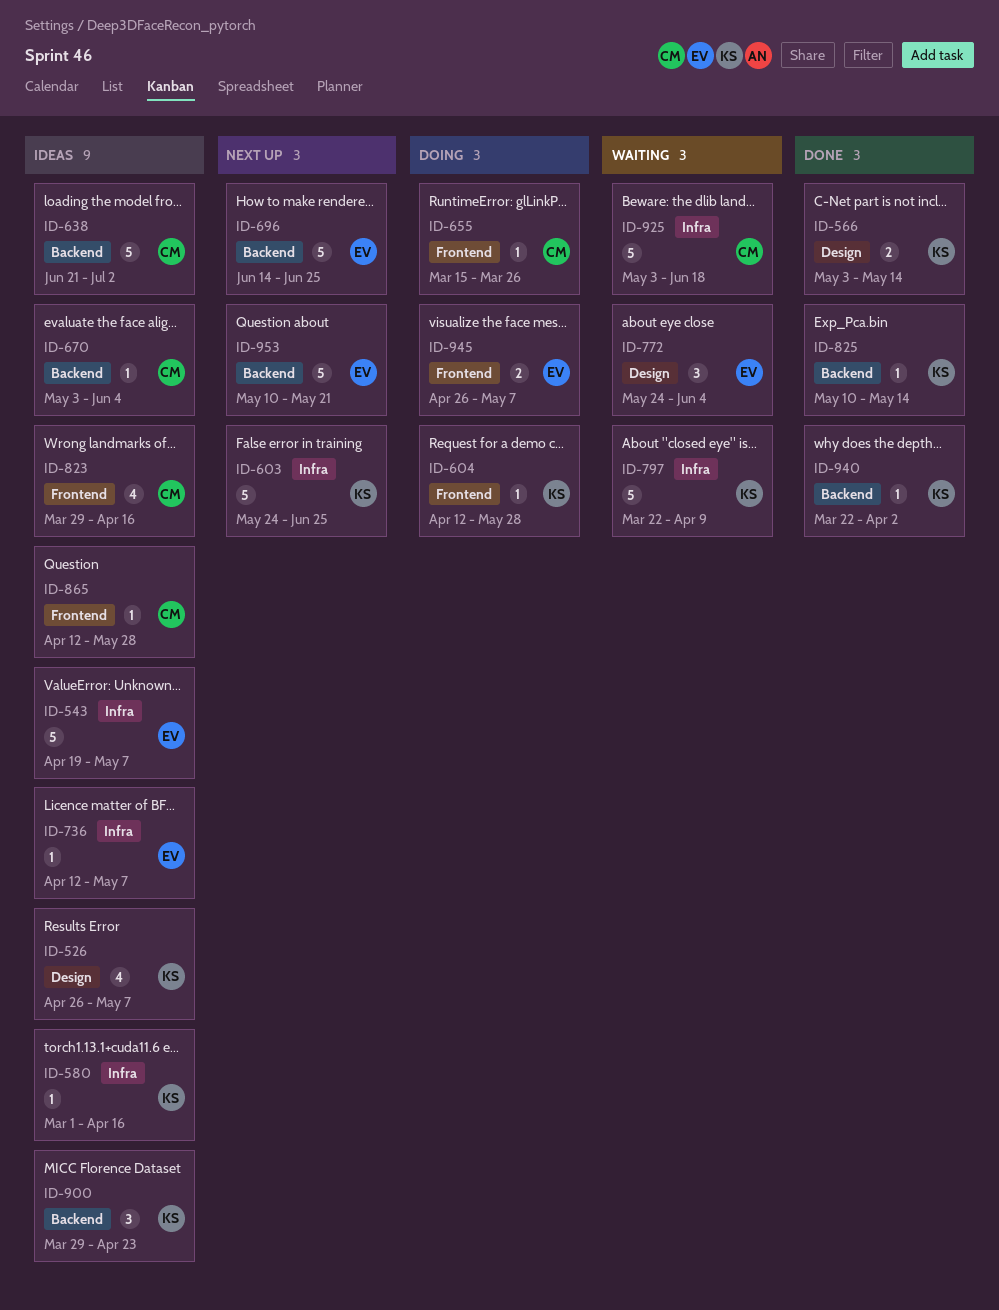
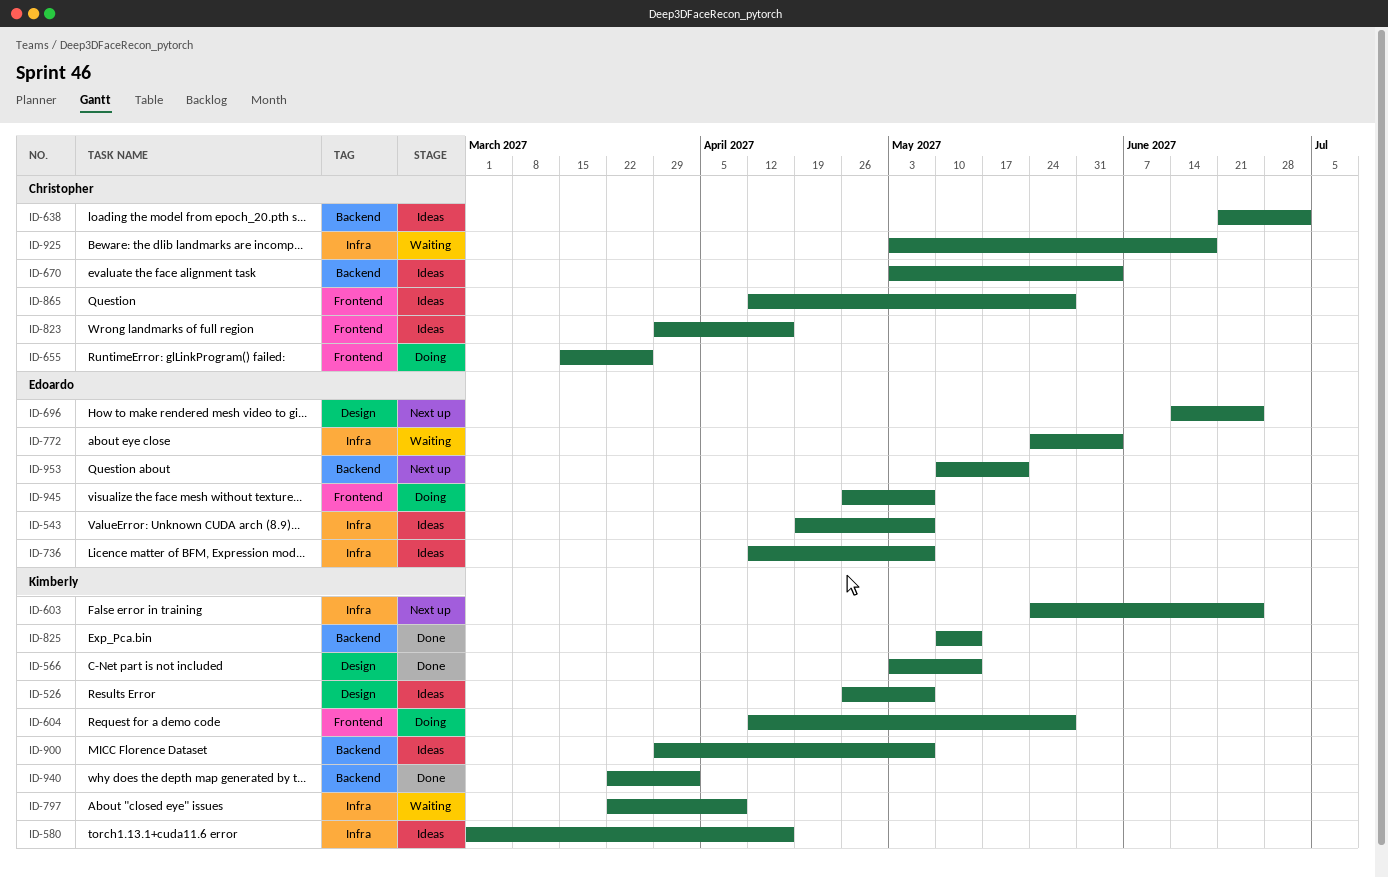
ID-696, label: Backend -> Design
ID-772, label: Design -> Infra
ID-900, due: Apr 23 -> May 7

